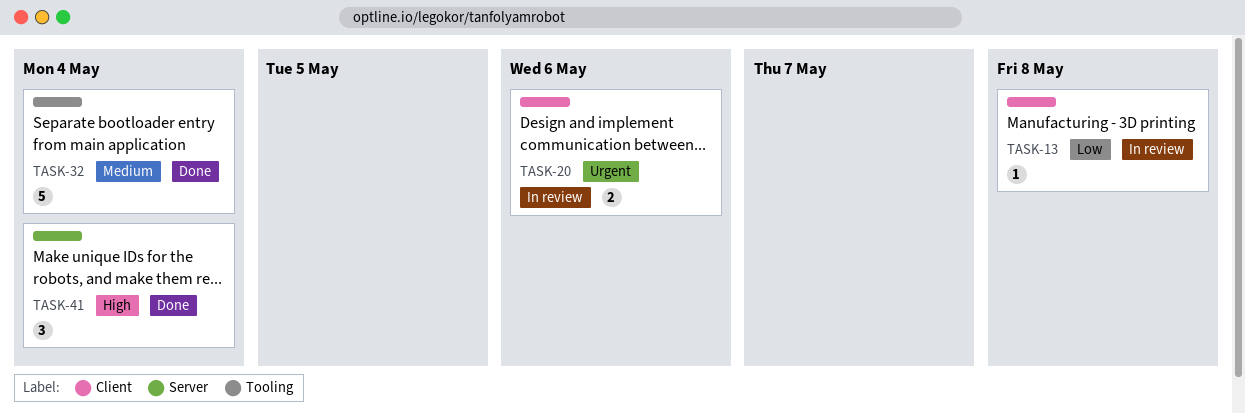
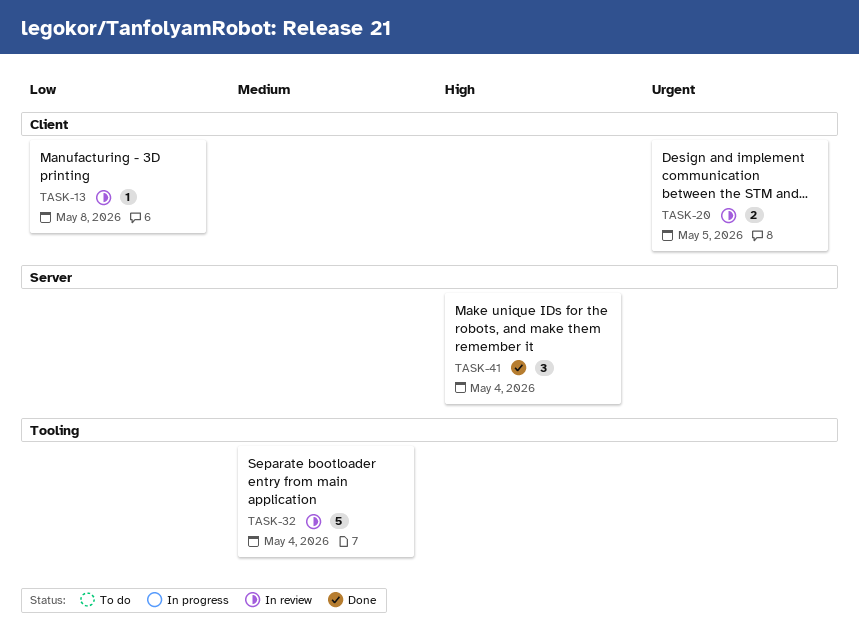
TASK-20, due: May 6 -> May 5
TASK-32, status: Done -> In review

